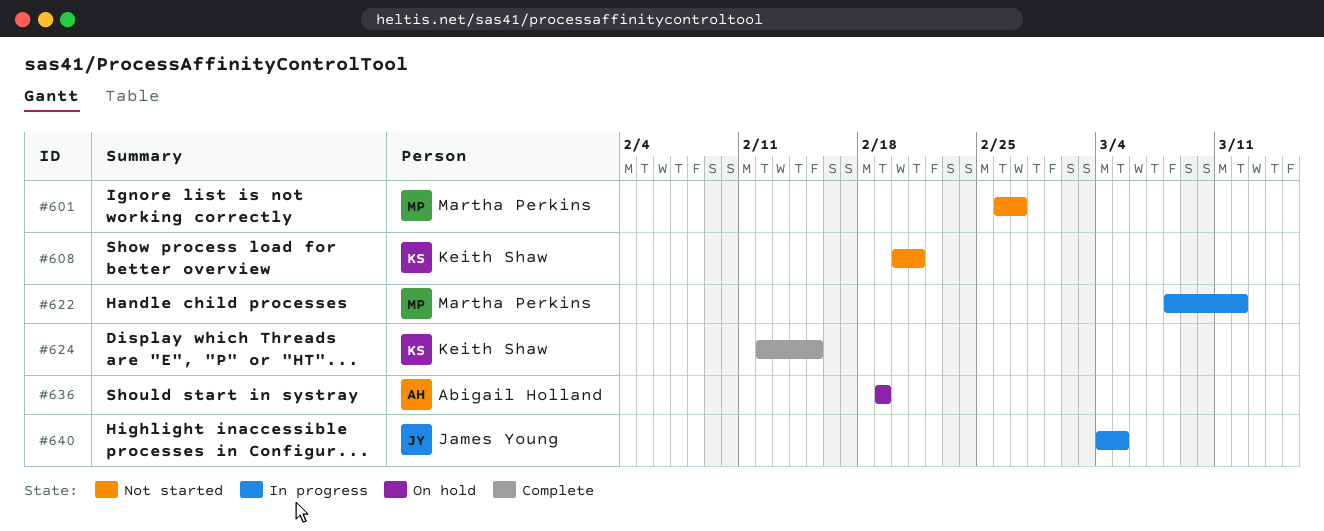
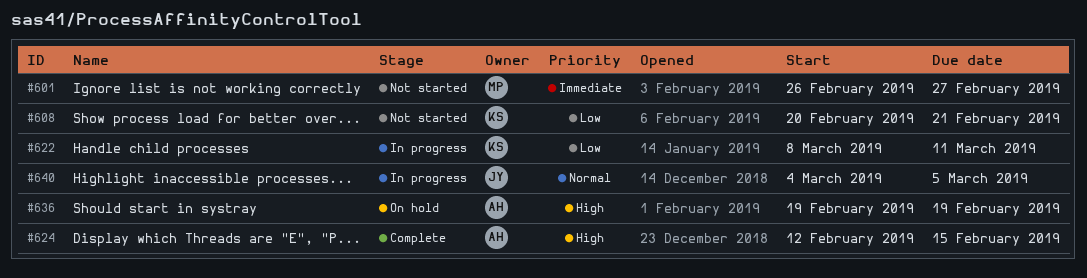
#622, owner: Martha Perkins -> Keith Shaw
#622, due: Mar 12 -> Mar 11
#624, owner: Keith Shaw -> Abigail Holland

